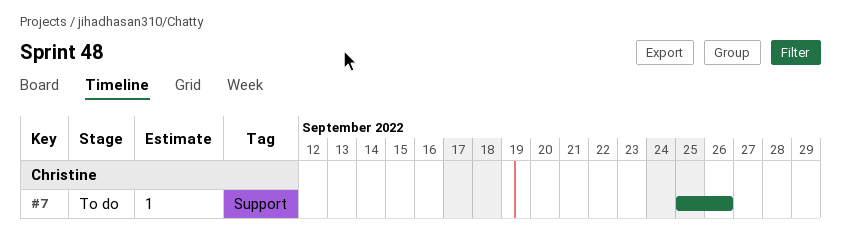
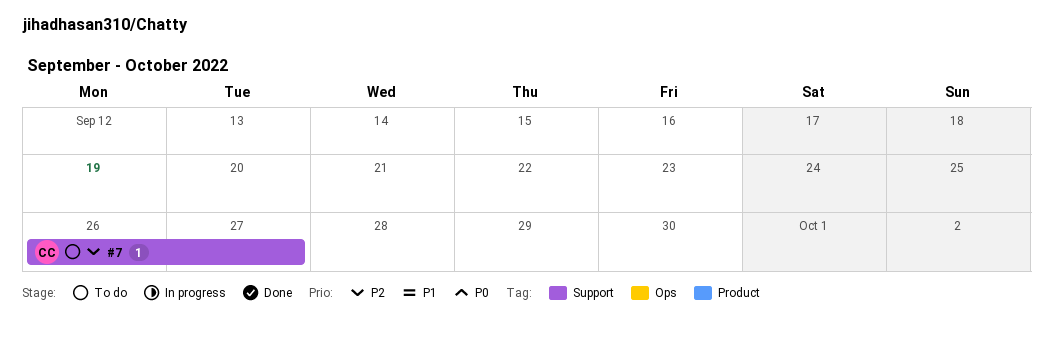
#7, start: Sep 25 -> Sep 26
#7, due: Sep 26 -> Sep 27

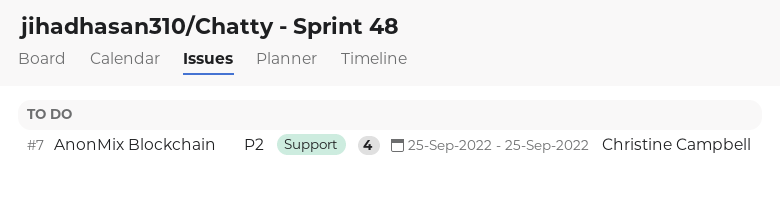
#7, estimate: 1 -> 4
#7, start: Sep 26 -> Sep 25
#7, due: Sep 27 -> Sep 25

